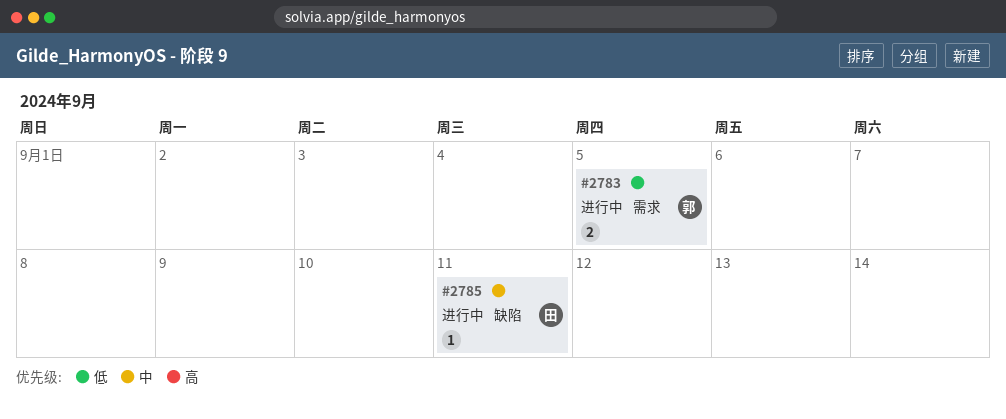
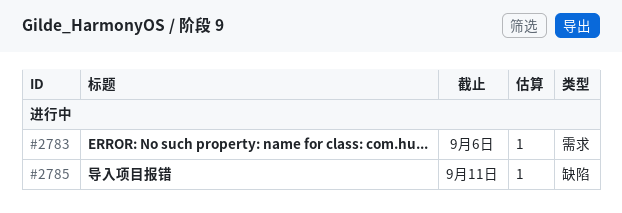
#2783, estimate: 2 -> 1
#2783, due: Sep 5 -> Sep 6

